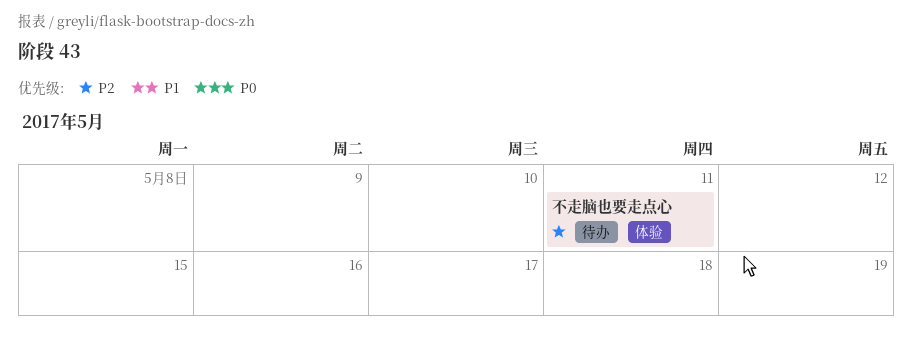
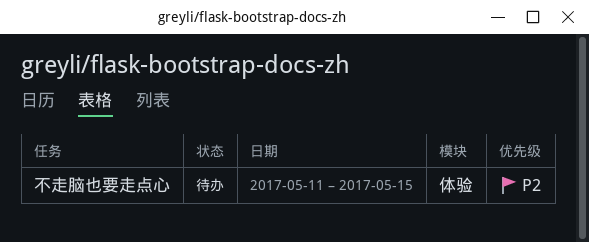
不走脑也要走点心, due: May 11 -> May 15

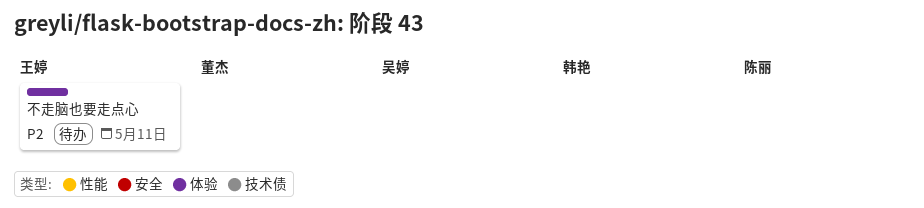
不走脑也要走点心, due: May 15 -> May 11

